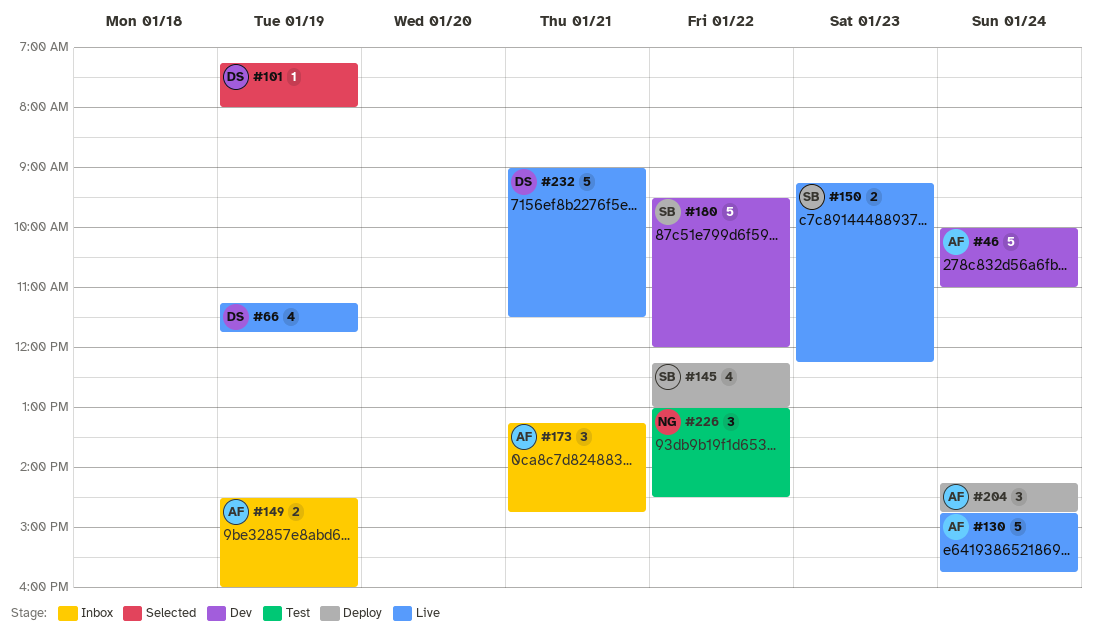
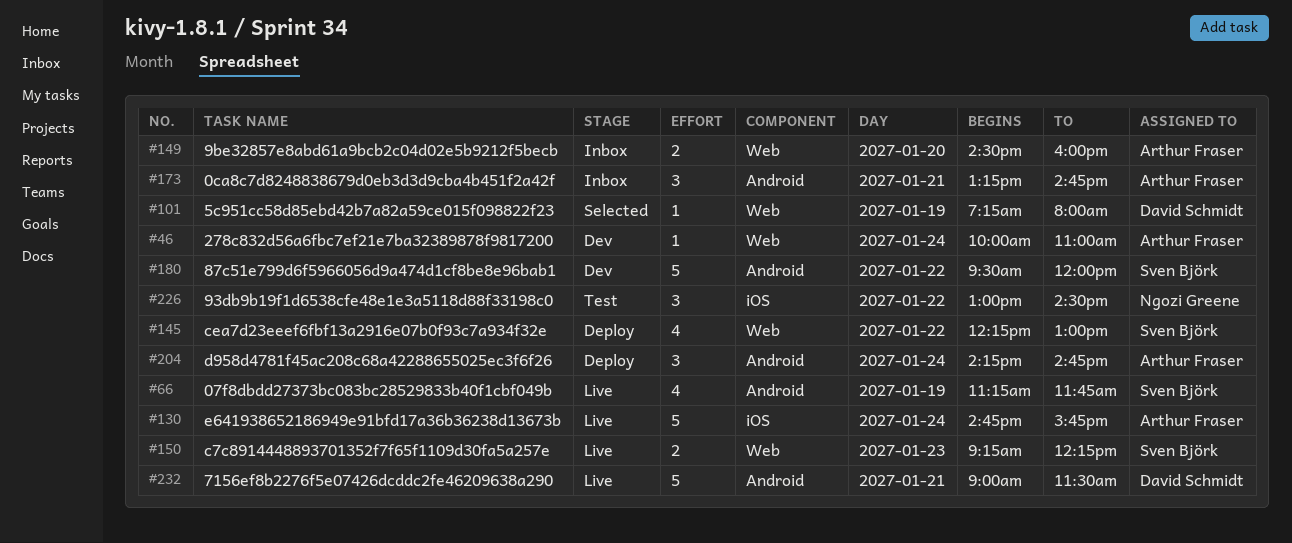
#46, estimate: 5 -> 1
#66, owner: David Schmidt -> Sven Björk
#149, day: Jan 19 -> Jan 20

